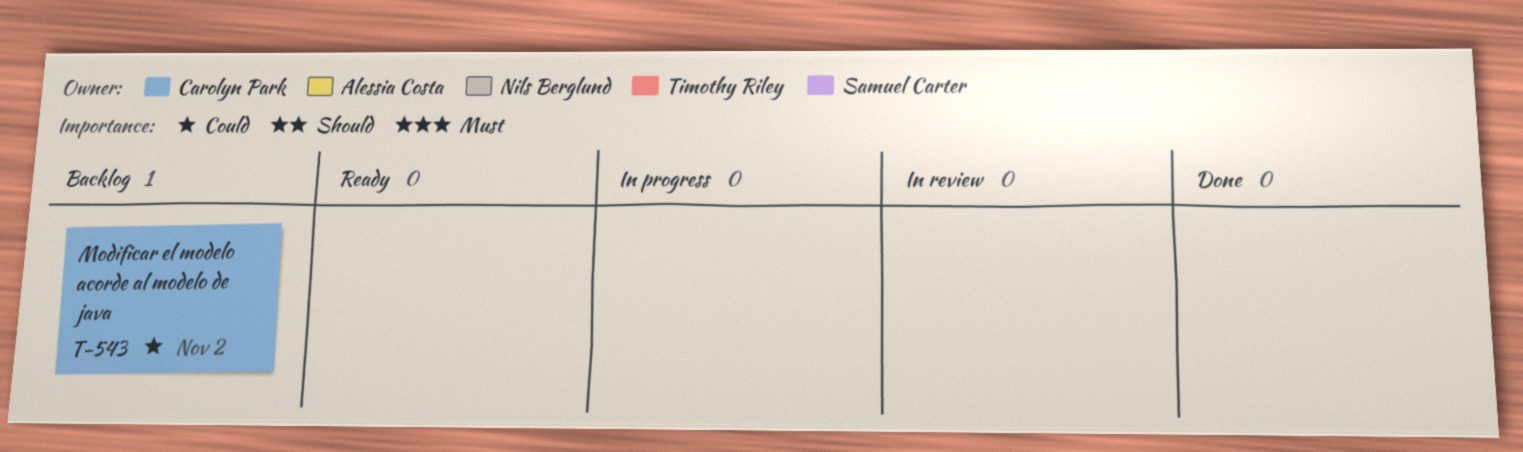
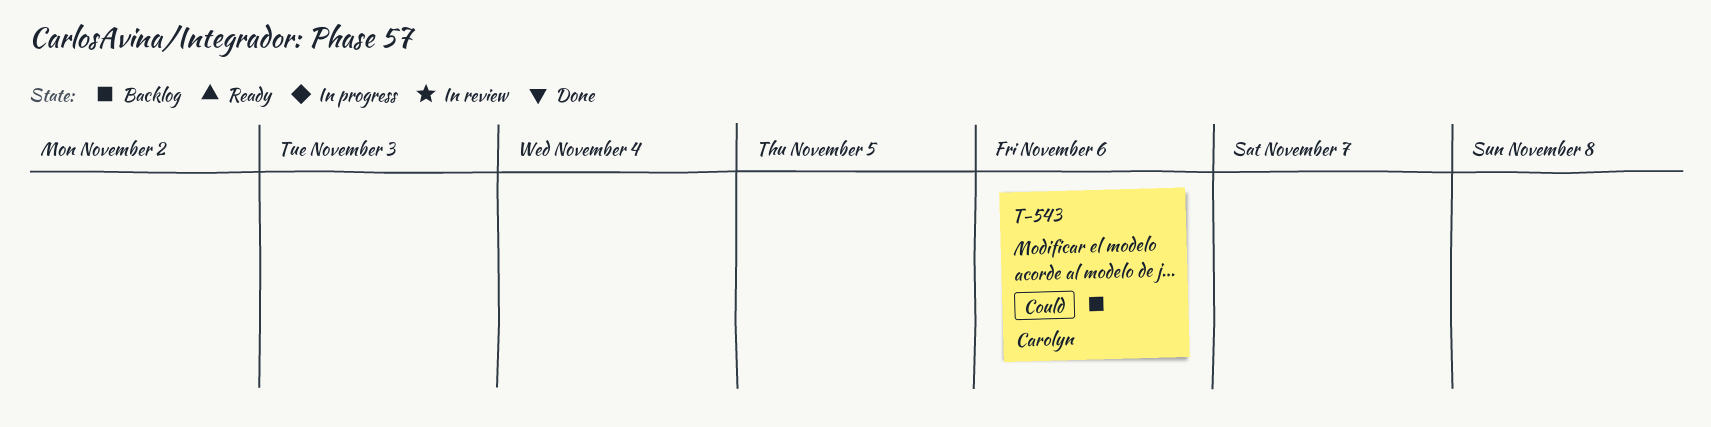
T-543, due: Nov 2 -> Nov 6

